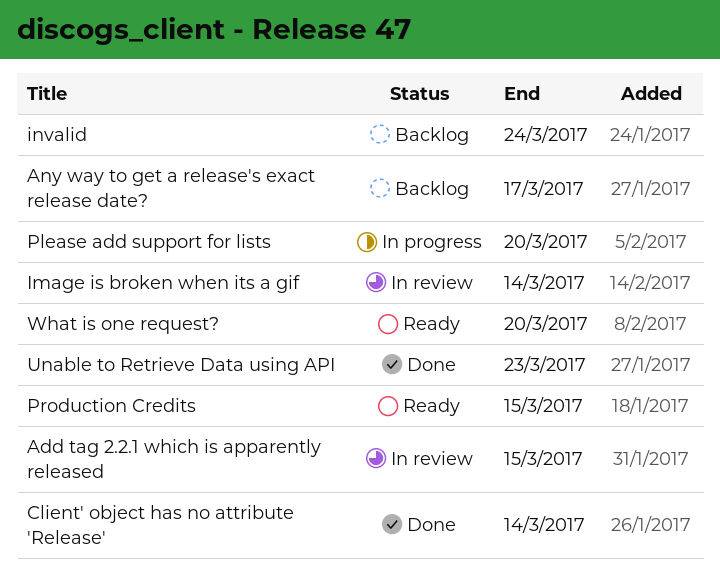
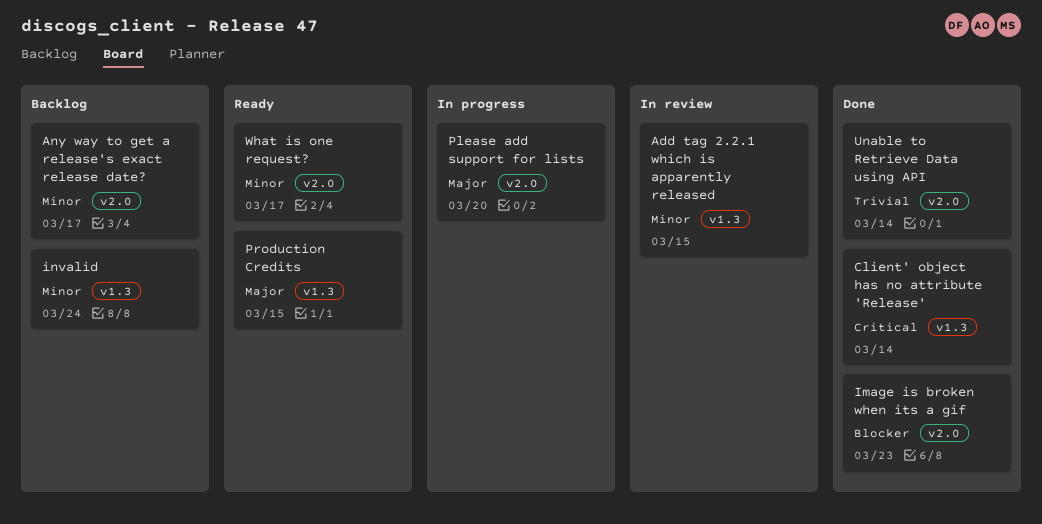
Image is broken when its a gif, status: In review -> Done
Image is broken when its a gif, due: Mar 14 -> Mar 23
Unable to Retrieve Data using API, due: Mar 23 -> Mar 14
What is one request?, due: Mar 20 -> Mar 17

